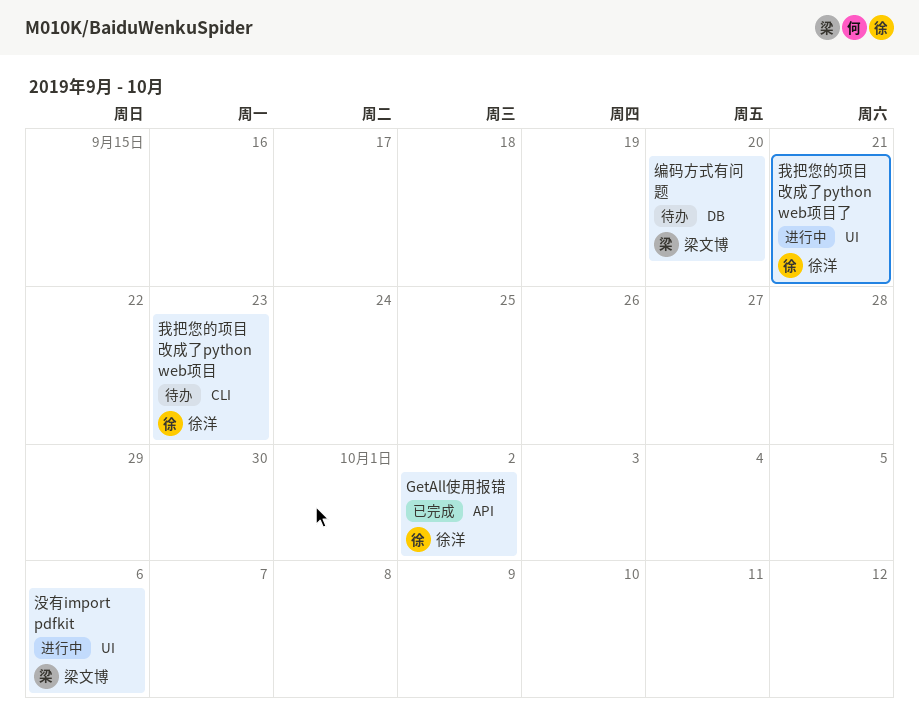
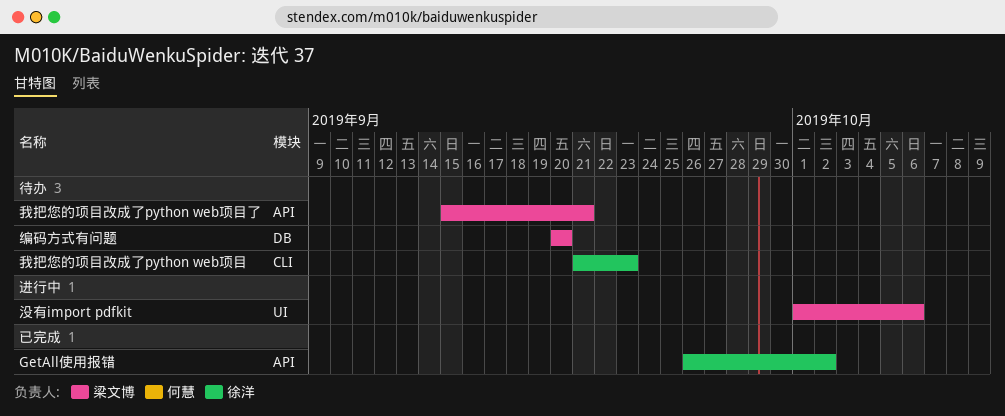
我把您的项目改成了python web项目了, status: 进行中 -> 待办
我把您的项目改成了python web项目了, owner: 徐洋 -> 梁文博
我把您的项目改成了python web项目了, label: UI -> API

